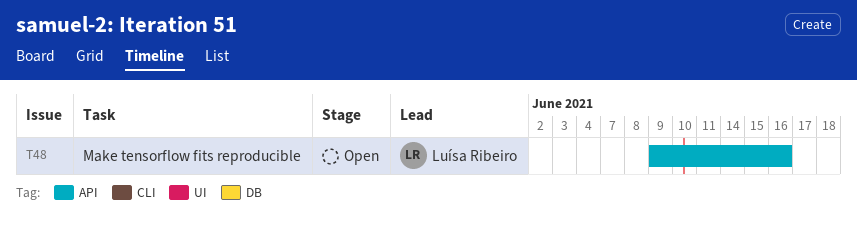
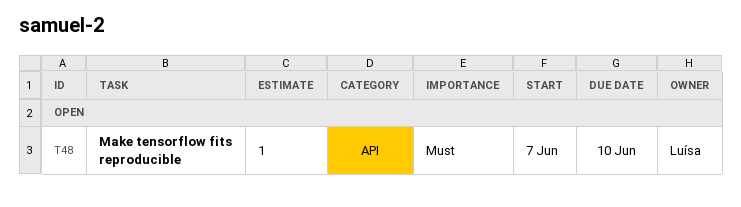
T48, start: Jun 9 -> Jun 7
T48, due: Jun 16 -> Jun 10

